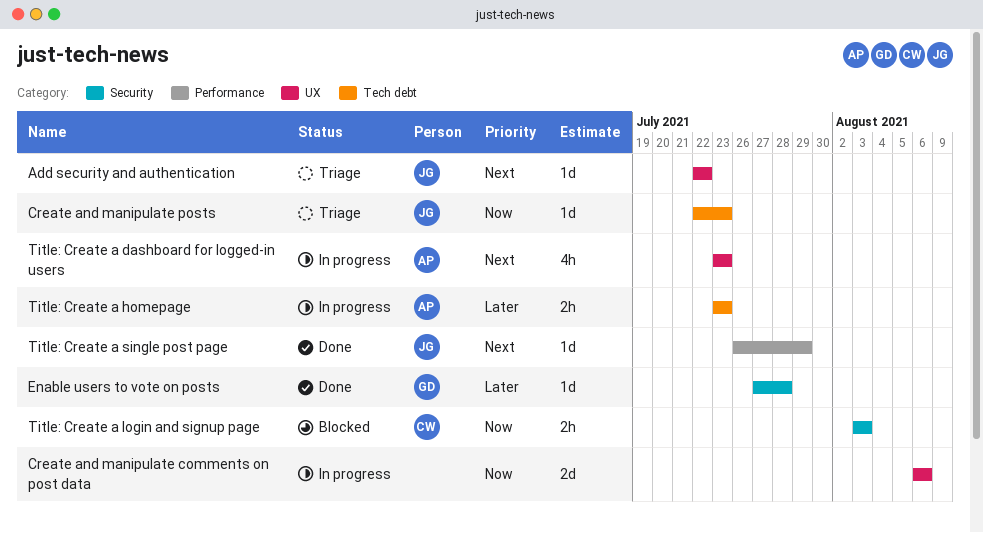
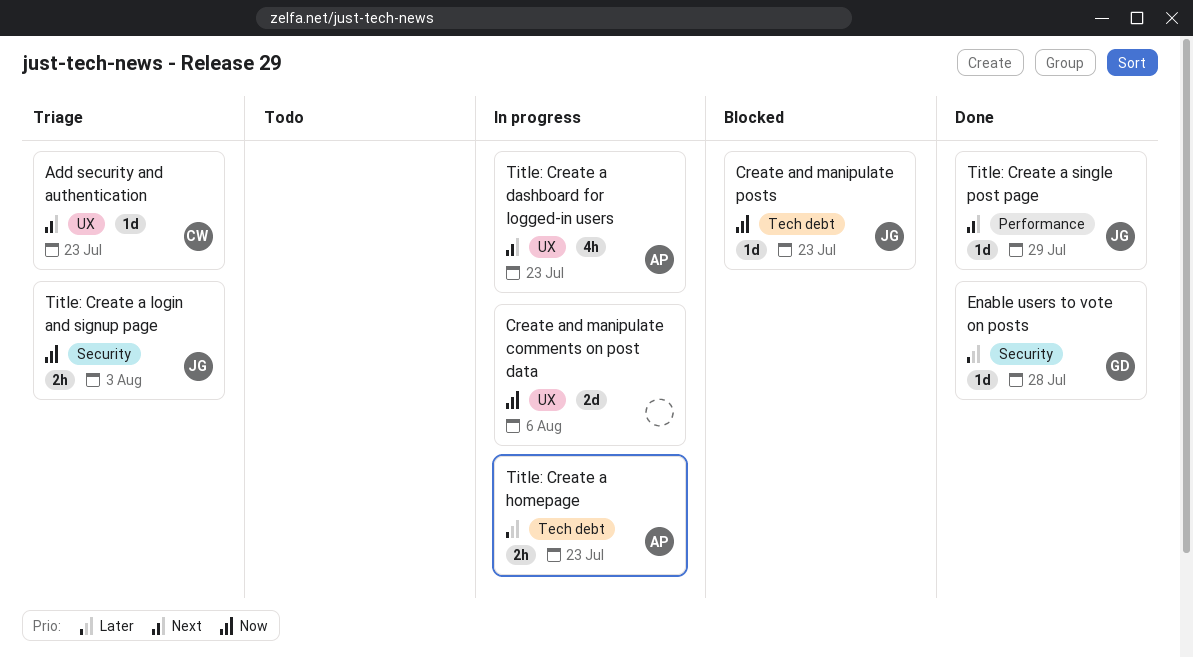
Add security and authentication, owner: JG -> CW
Add security and authentication, due: Jul 22 -> Jul 23
Create and manipulate posts, status: Triage -> Blocked
Title: Create a login and signup page, status: Blocked -> Triage
Title: Create a login and signup page, owner: CW -> JG

